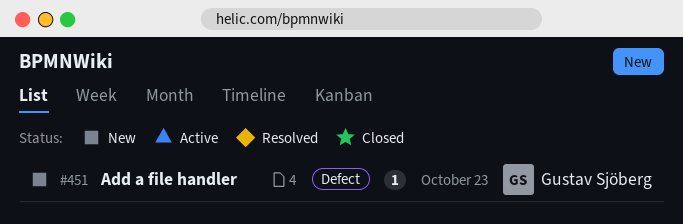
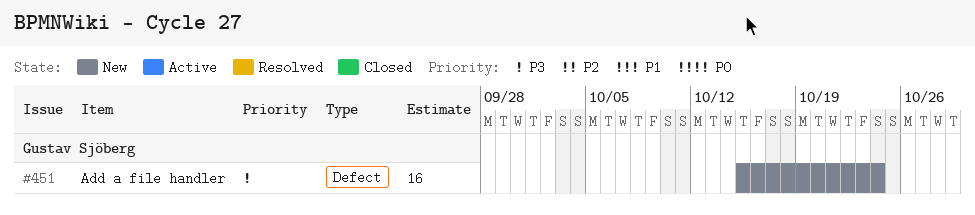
#451, estimate: 1 -> 16
#451, due: Oct 23 -> Oct 24

